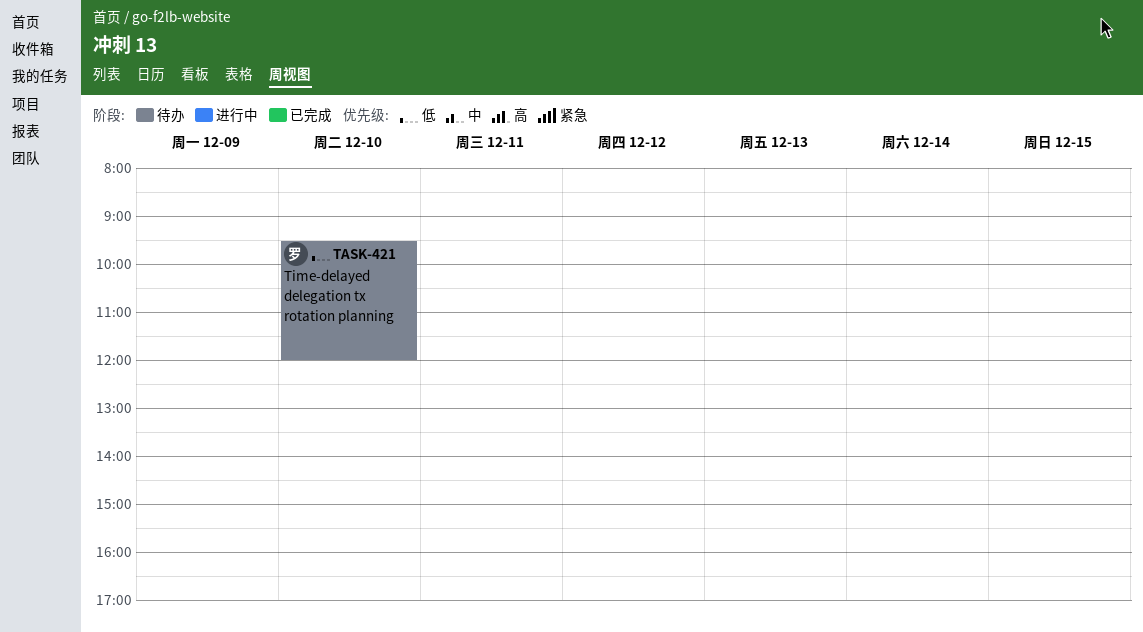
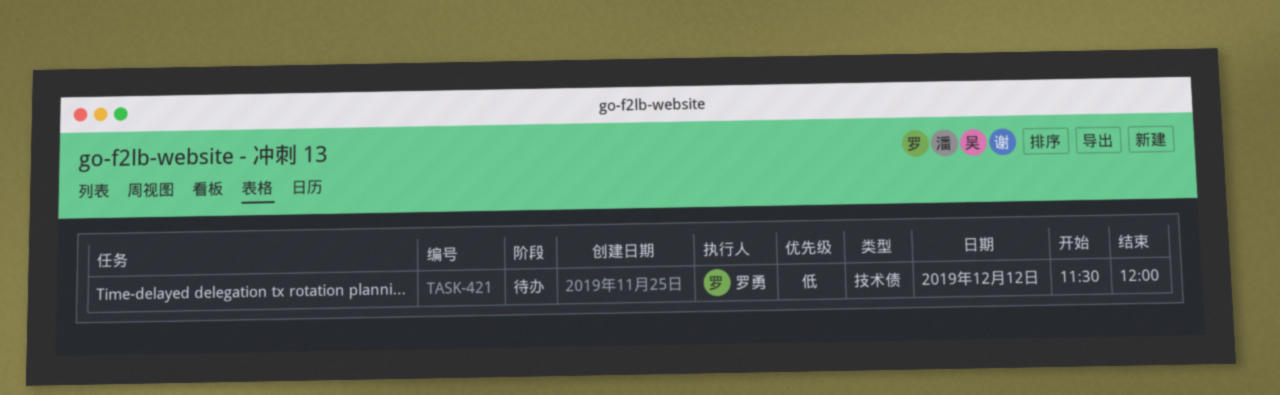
TASK-421, day: Dec 10 -> Dec 12
TASK-421, begins: 09:30 -> 11:30

